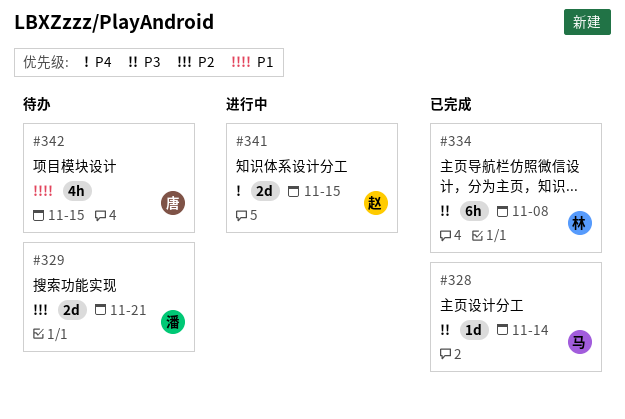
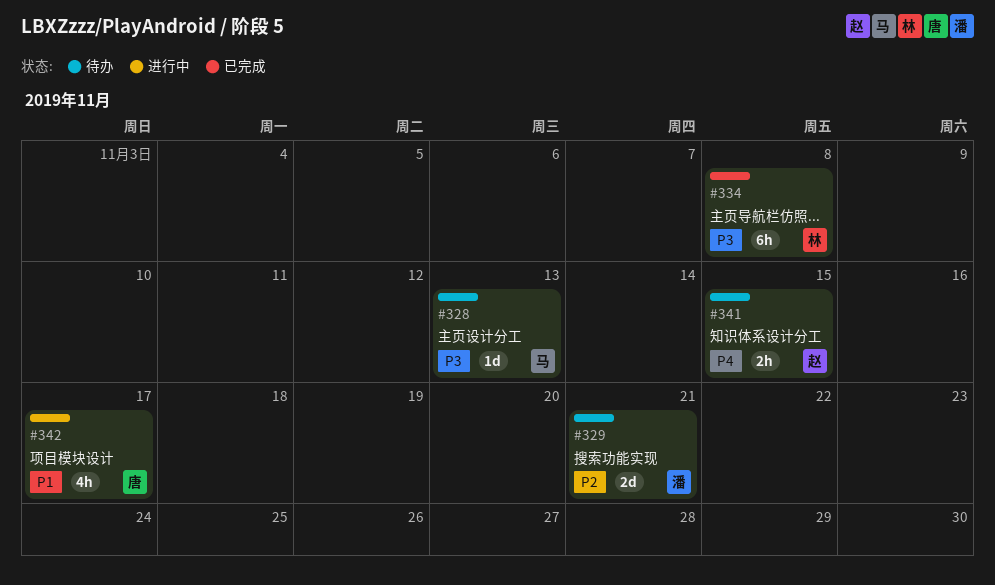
#328, status: 已完成 -> 待办
#328, due: Nov 14 -> Nov 13
#341, status: 进行中 -> 待办
#341, estimate: 2d -> 2h
#342, status: 待办 -> 进行中
#342, due: Nov 15 -> Nov 17

